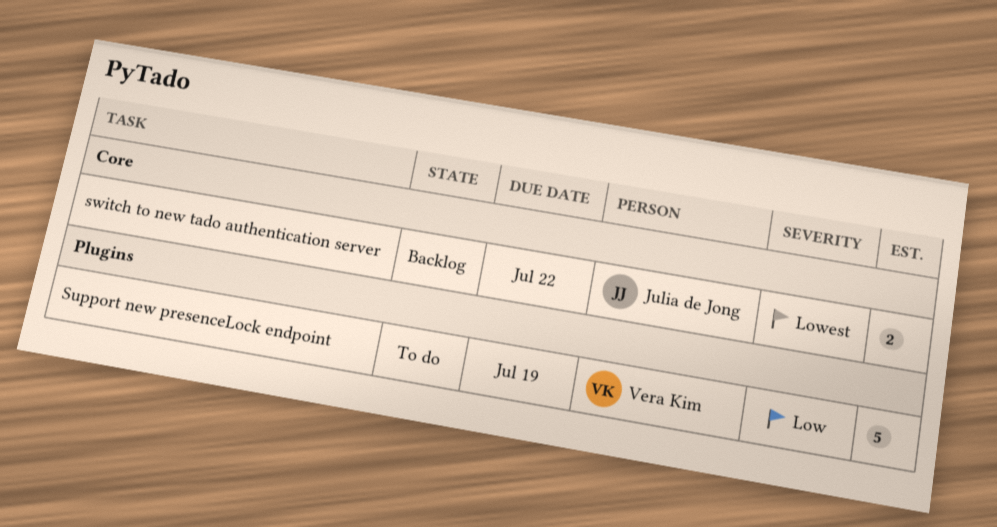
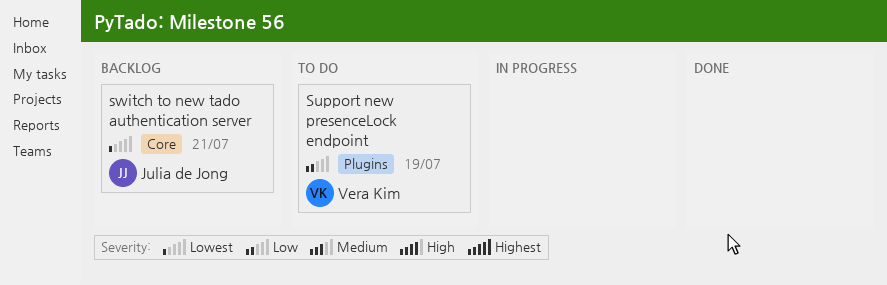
switch to new tado authentication server, due: Jul 22 -> Jul 21

